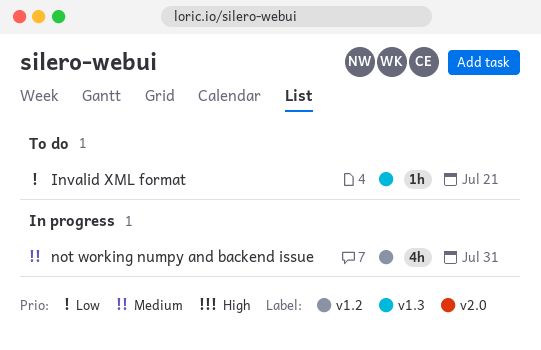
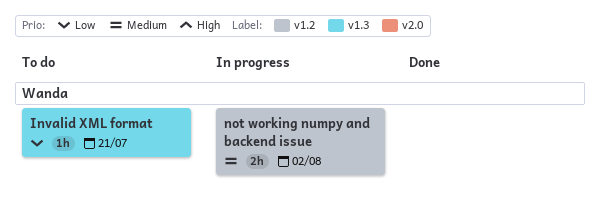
not working numpy and backend issue, estimate: 4h -> 2h
not working numpy and backend issue, due: Jul 31 -> Aug 2

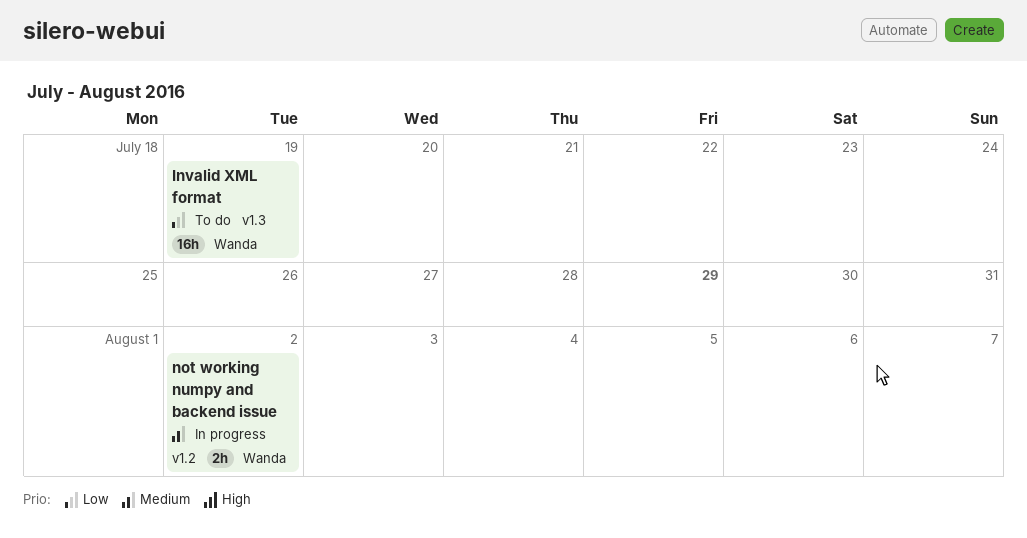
Invalid XML format, estimate: 1h -> 16h
Invalid XML format, due: Jul 21 -> Jul 19

